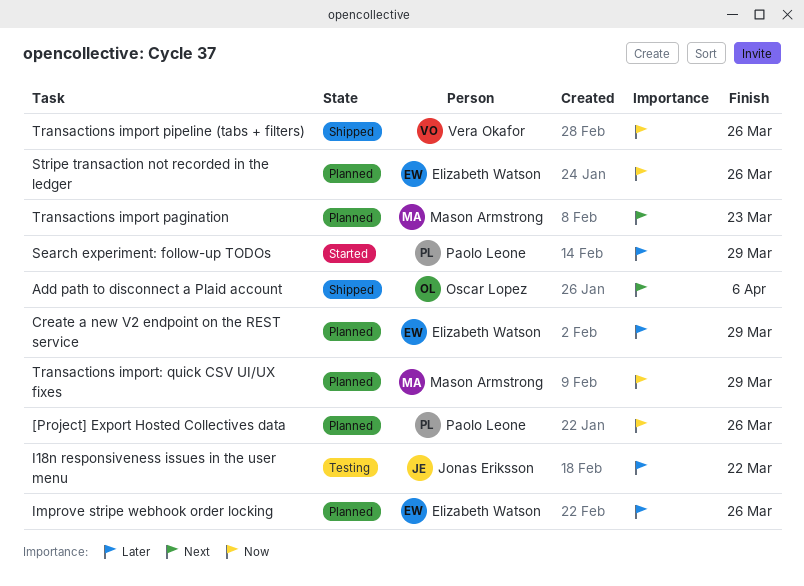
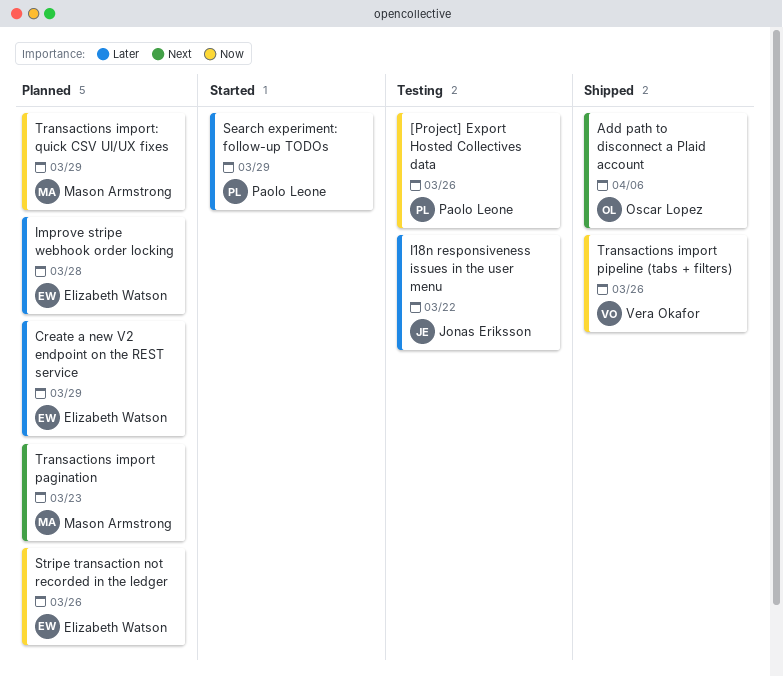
[Project] Export Hosted Collectives data, status: Planned -> Testing
Improve stripe webhook order locking, due: Mar 26 -> Mar 28

